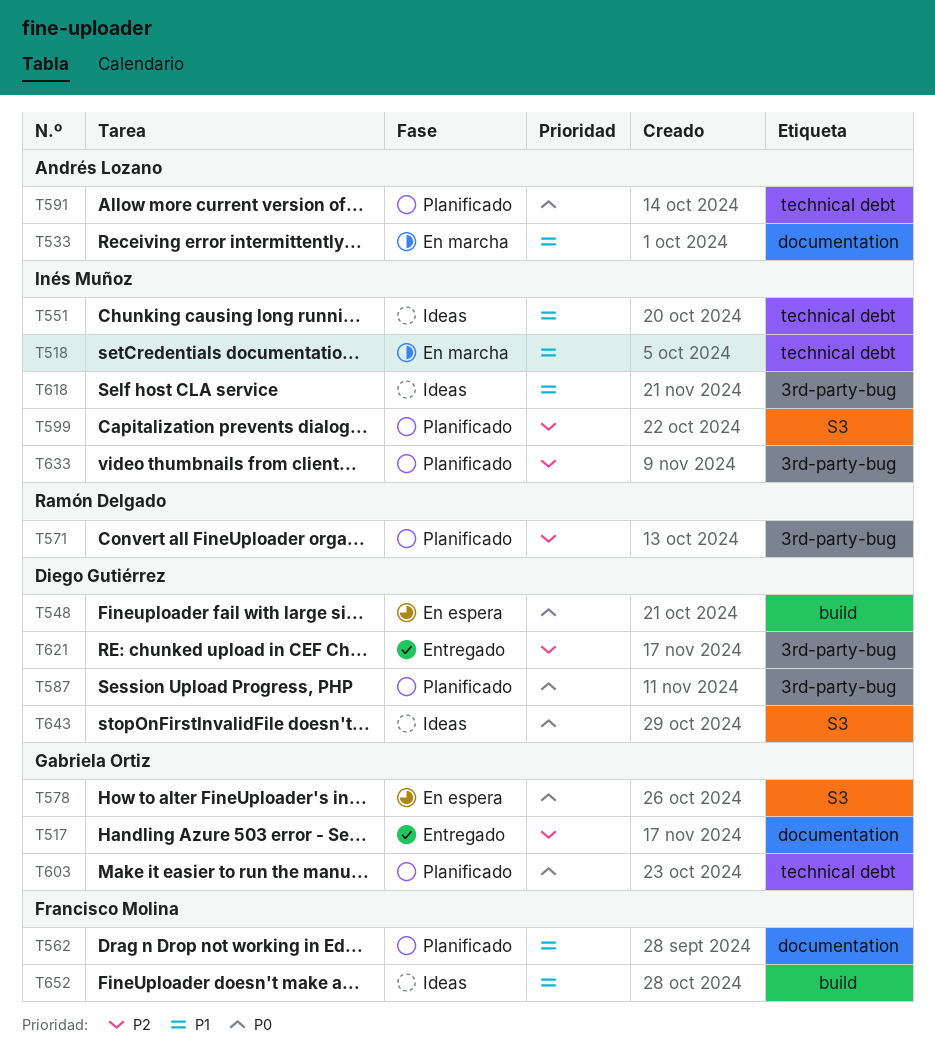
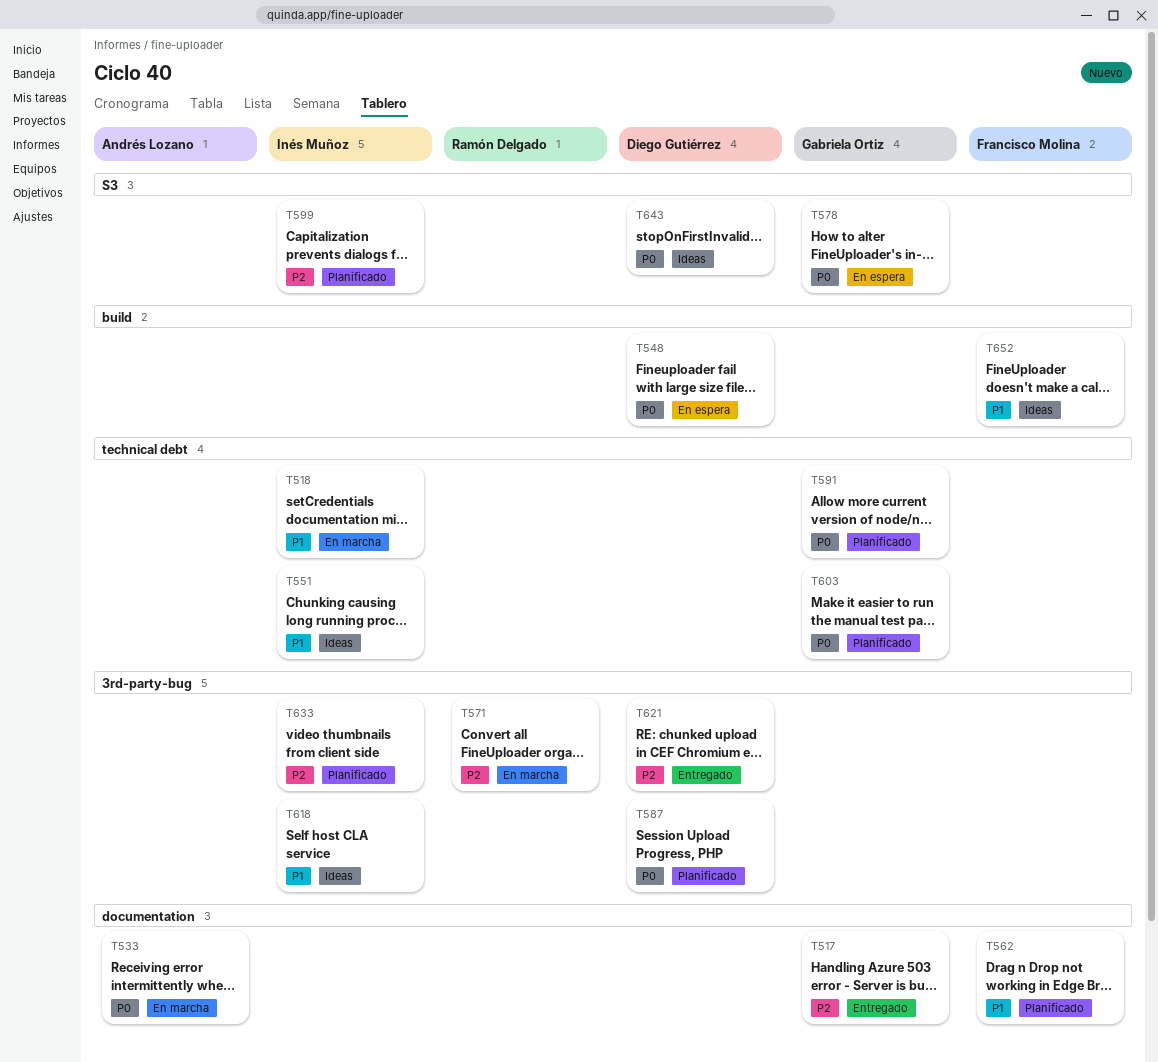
T533, priority: P1 -> P0
T571, status: Planificado -> En marcha
T591, owner: Andrés Lozano -> Gabriela Ortiz

